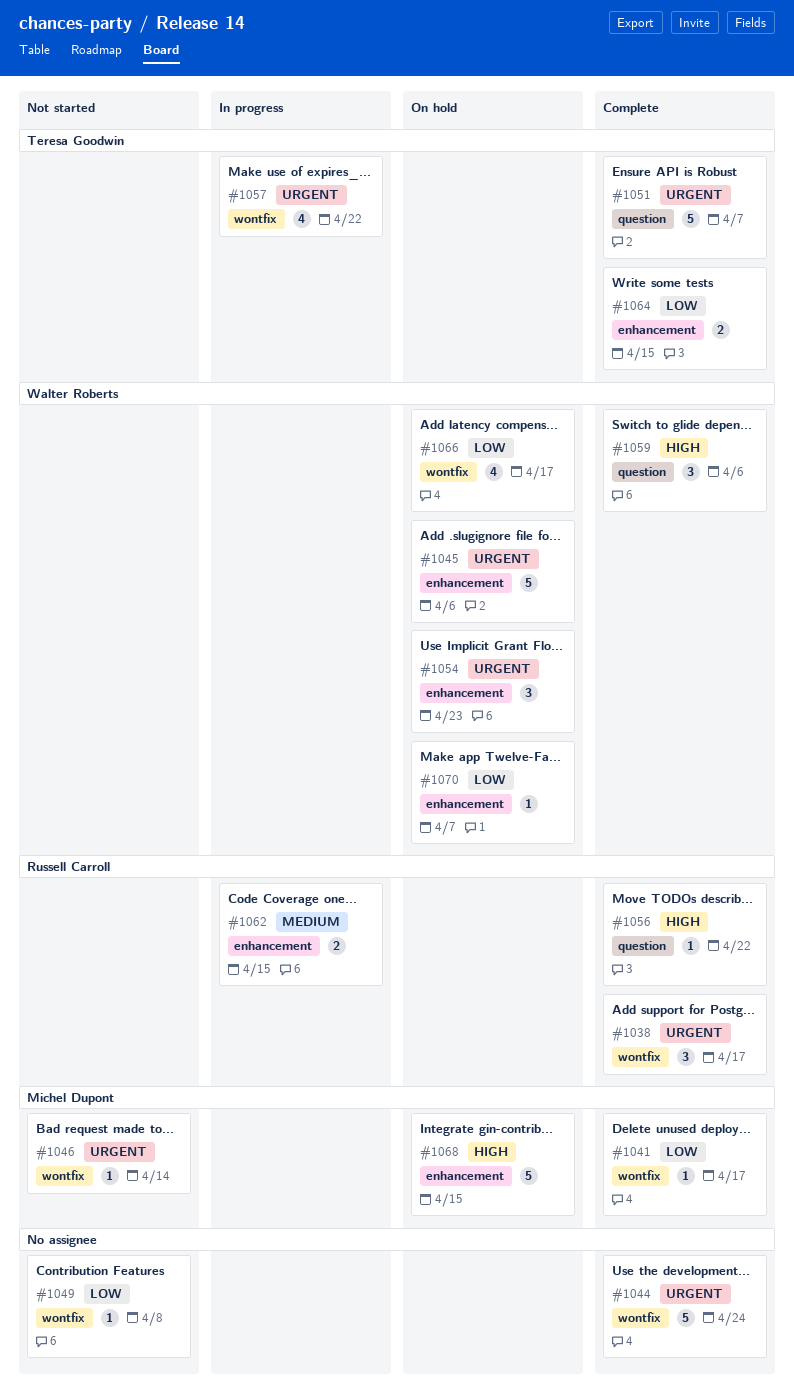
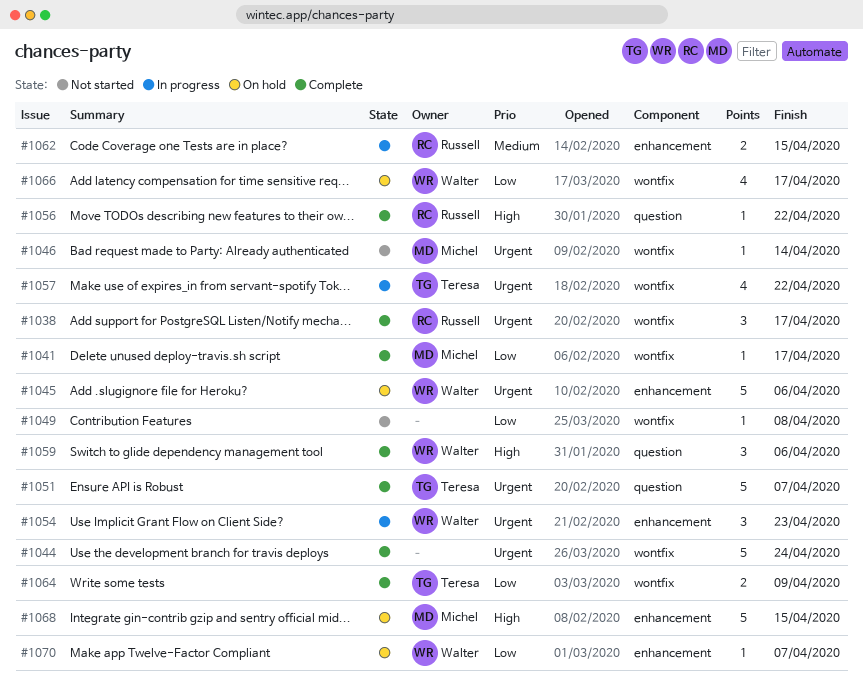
#1054, status: On hold -> In progress
#1064, label: enhancement -> wontfix
#1064, due: Apr 15 -> Apr 9

